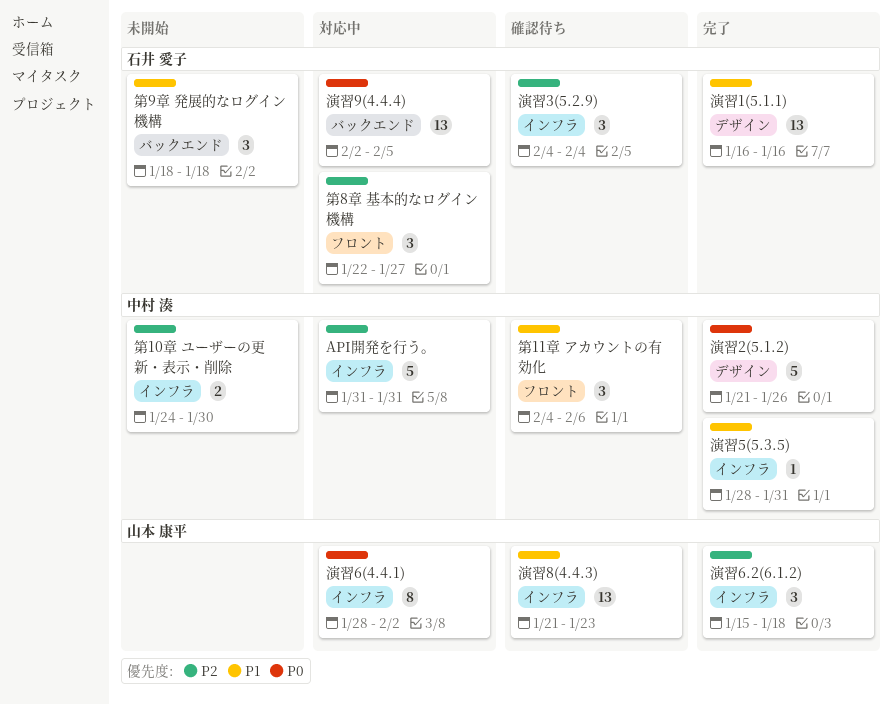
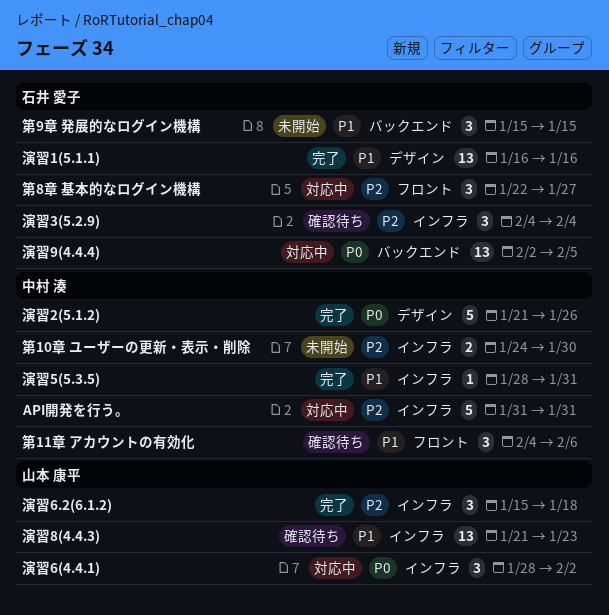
演習6(4.4.1), estimate: 8 -> 3
第9章 発展的なログイン機構, start: Jan 18 -> Jan 15
第9章 発展的なログイン機構, due: Jan 18 -> Jan 15

